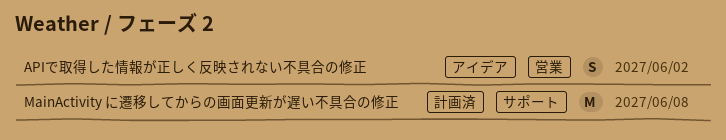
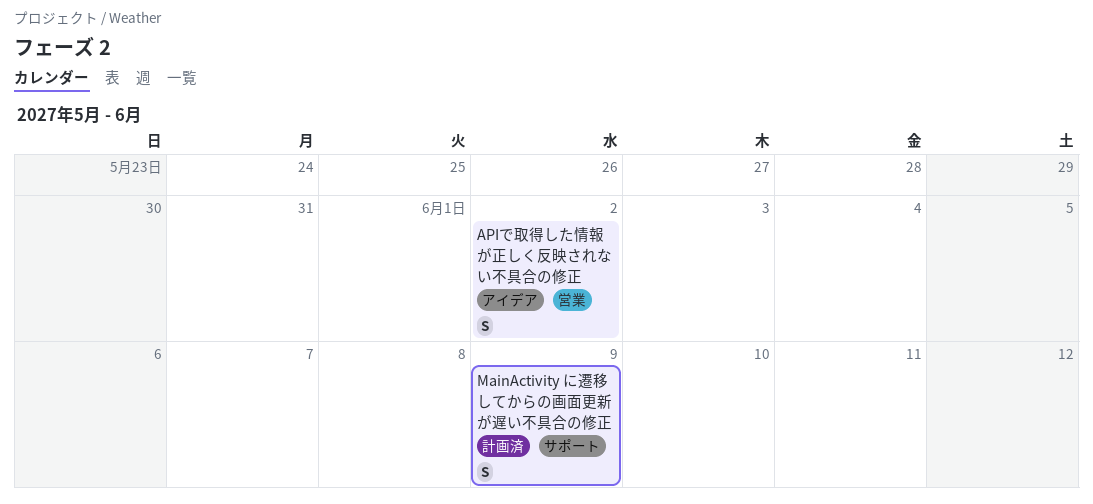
MainActivity に遷移してからの画面更新が遅い不具合の修正, estimate: M -> S
MainActivity に遷移してからの画面更新が遅い不具合の修正, due: Jun 8 -> Jun 9

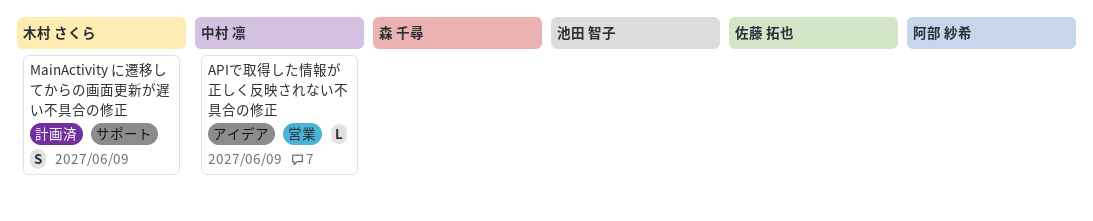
APIで取得した情報が正しく反映されない不具合の修正, estimate: S -> L
APIで取得した情報が正しく反映されない不具合の修正, due: Jun 2 -> Jun 9

